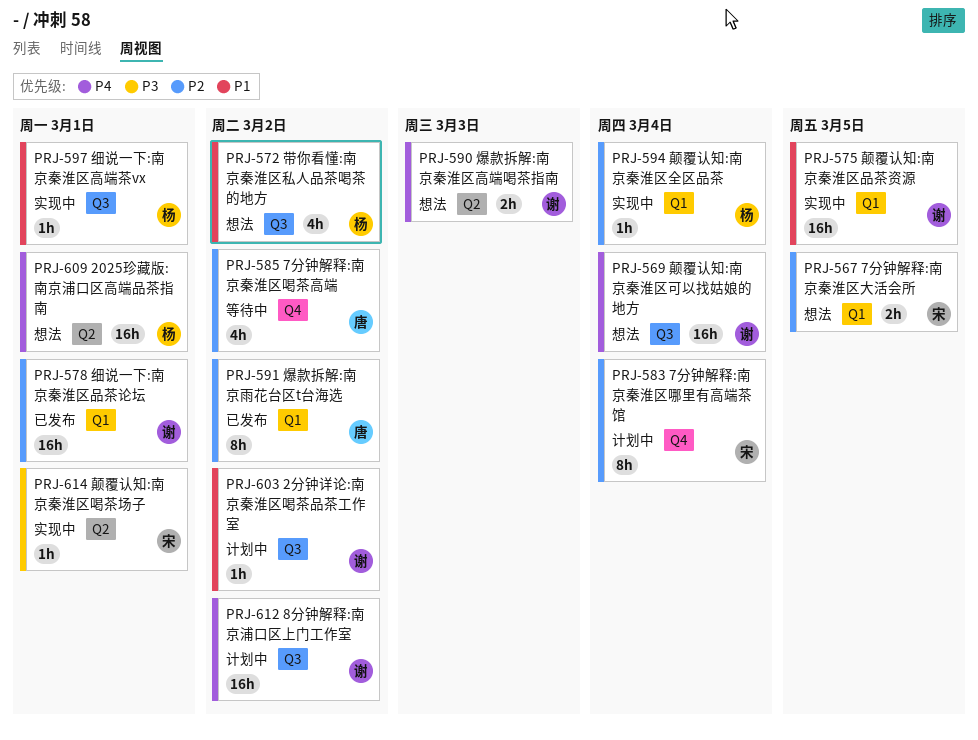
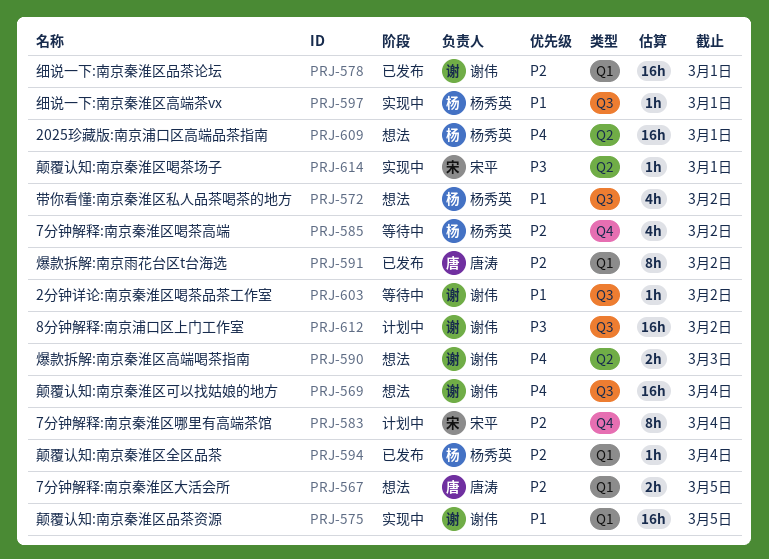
PRJ-567, owner: 宋平 -> 唐涛
PRJ-585, owner: 唐涛 -> 杨秀英
PRJ-594, status: 实现中 -> 已发布
PRJ-603, status: 计划中 -> 等待中
PRJ-612, priority: P4 -> P3

